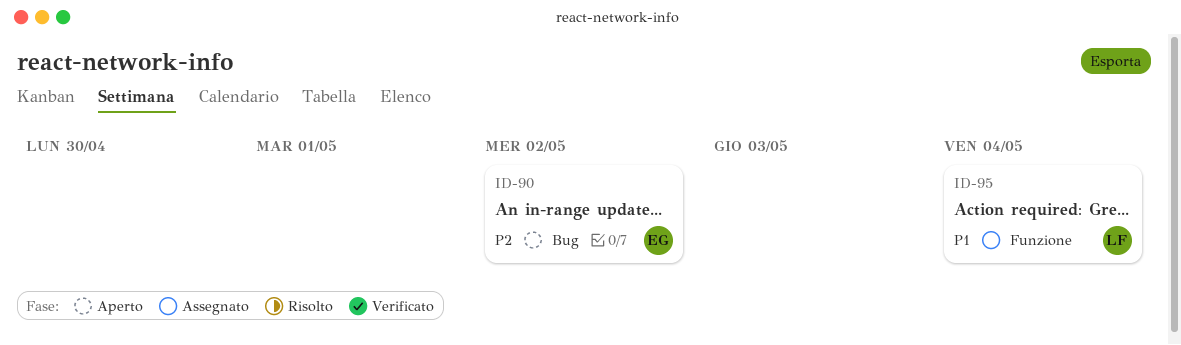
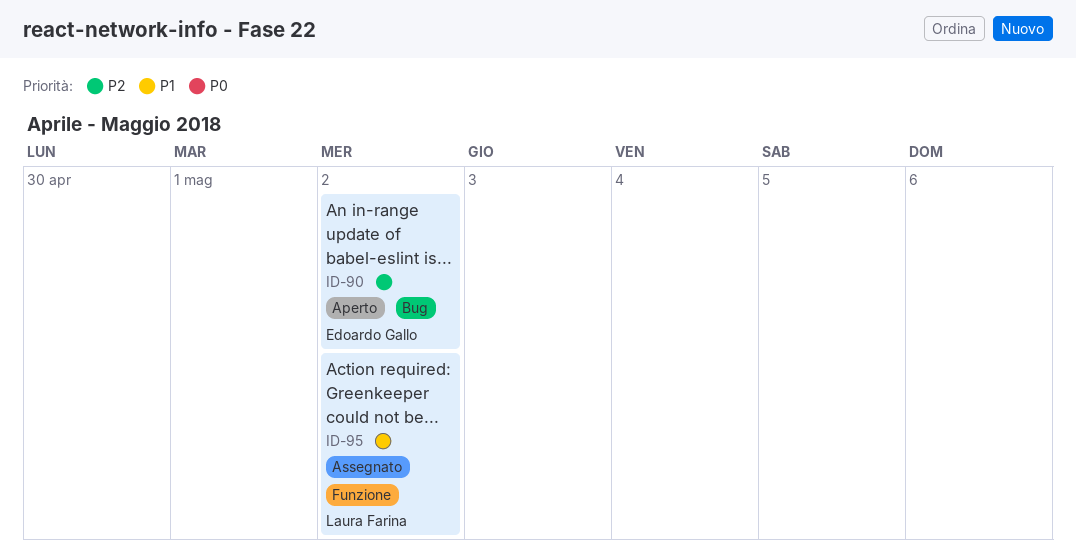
ID-95, due: May 4 -> May 2

